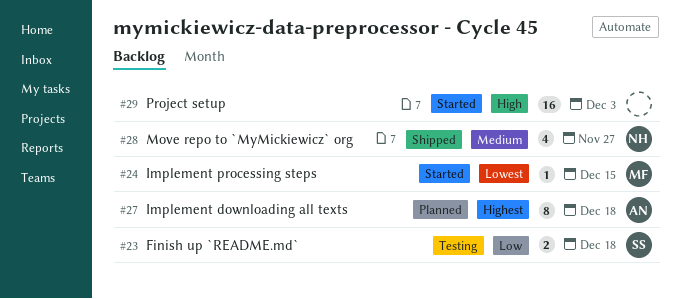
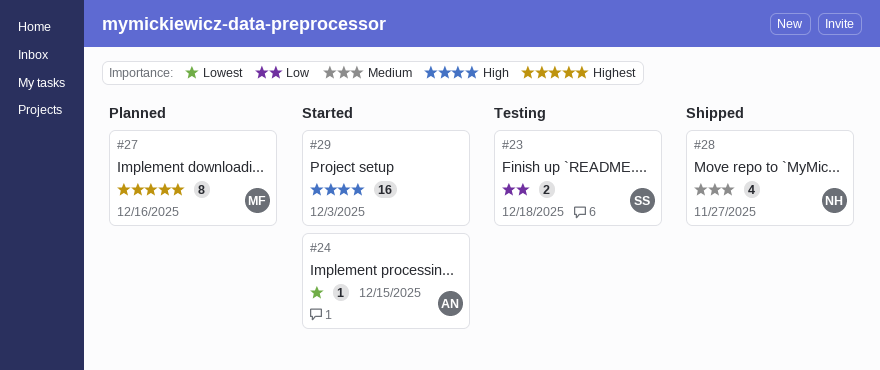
#24, owner: MF -> AN
#27, owner: AN -> MF
#27, due: Dec 18 -> Dec 16

